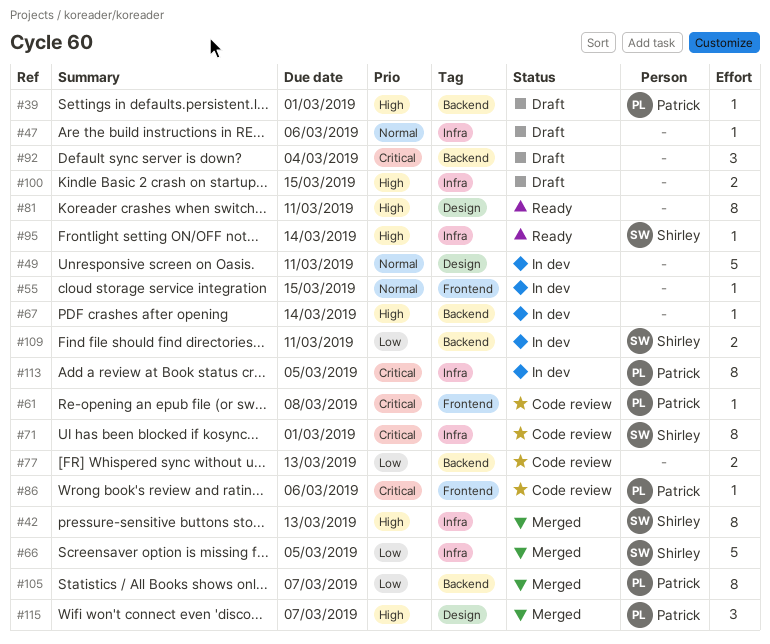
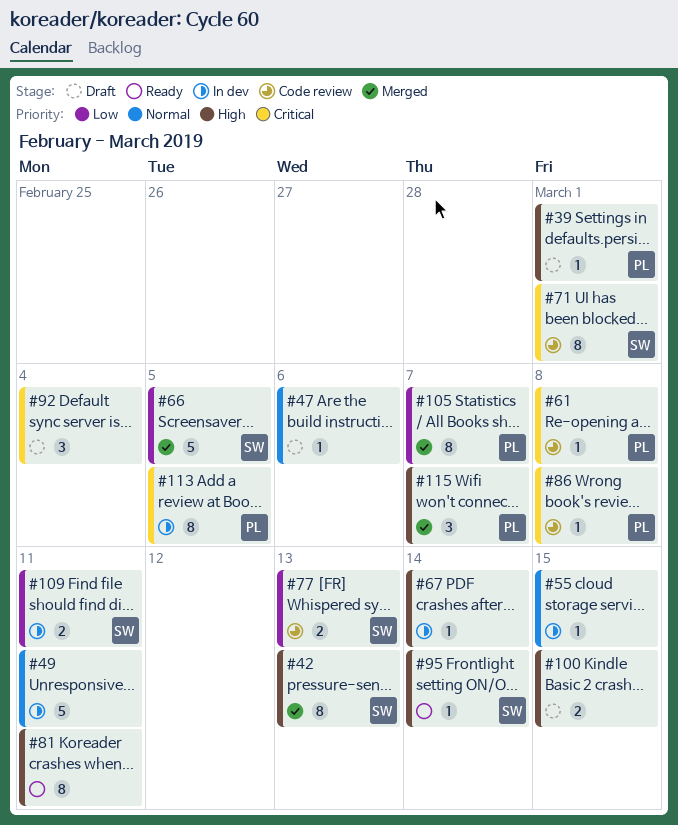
#77, owner: none -> Shirley
#86, due: Mar 6 -> Mar 8

